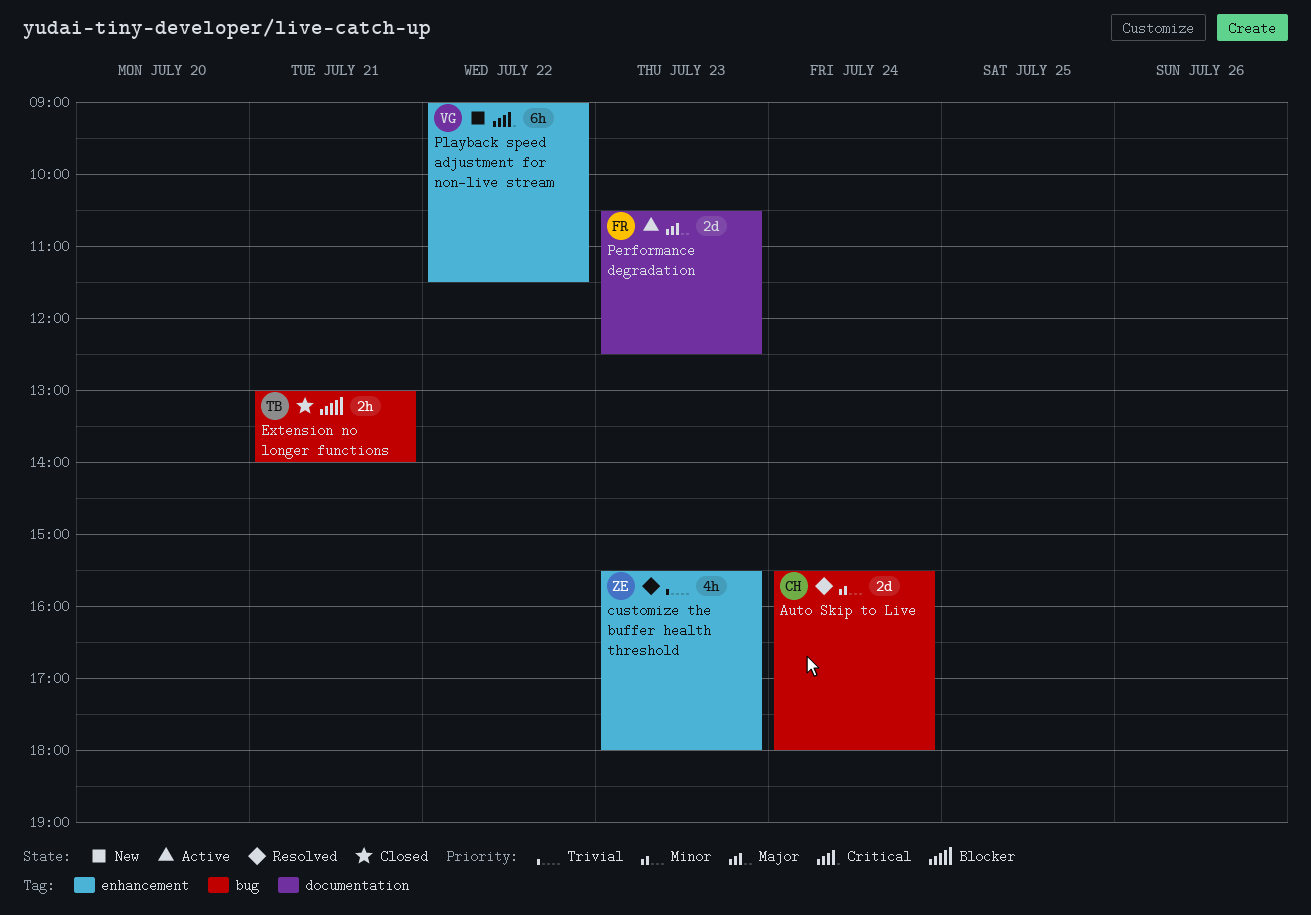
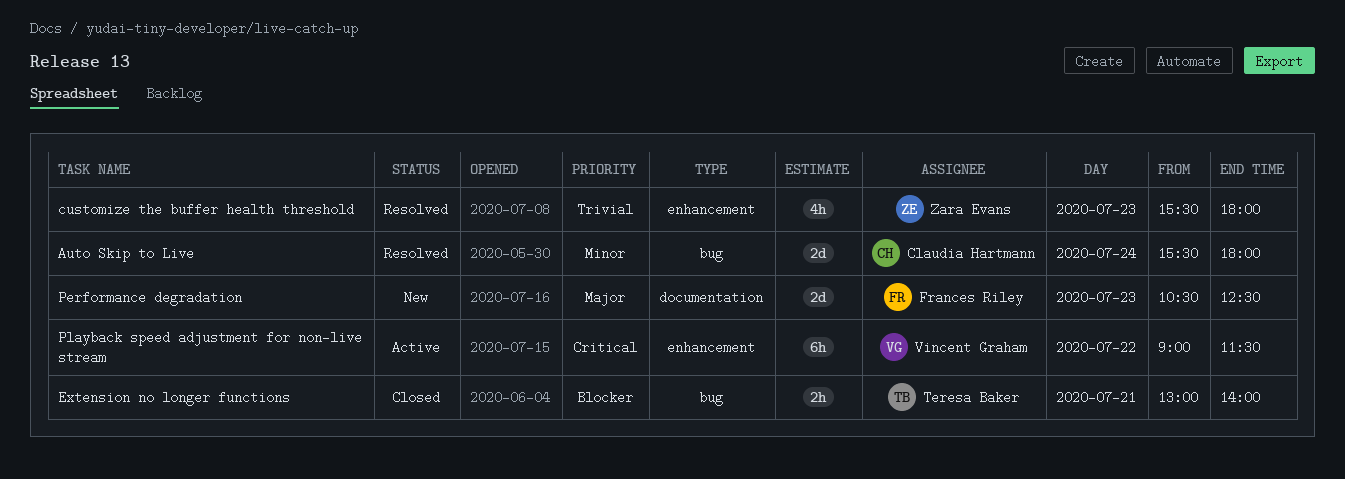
Performance degradation, status: Active -> New
Playback speed adjustment for non-live stream, status: New -> Active

